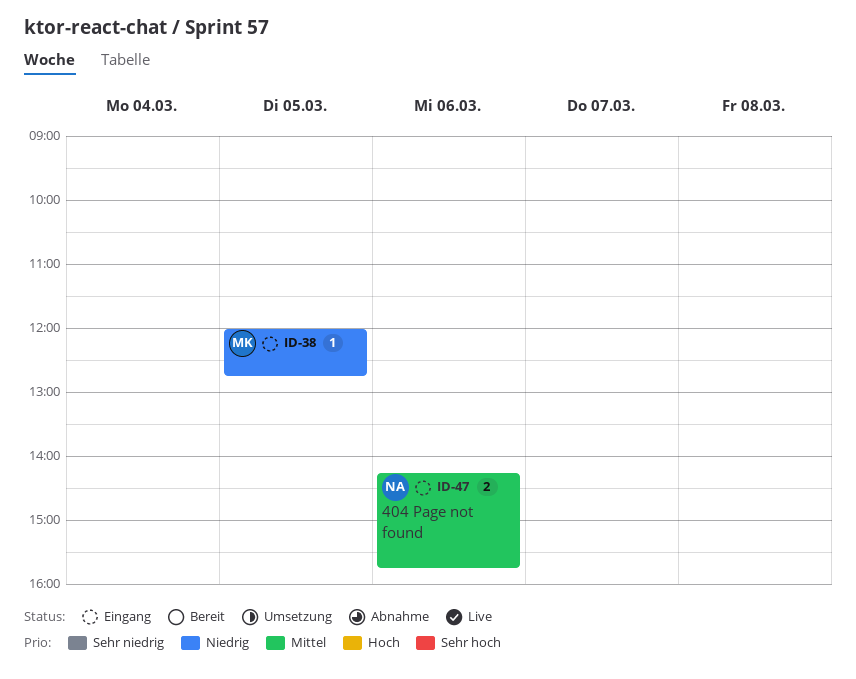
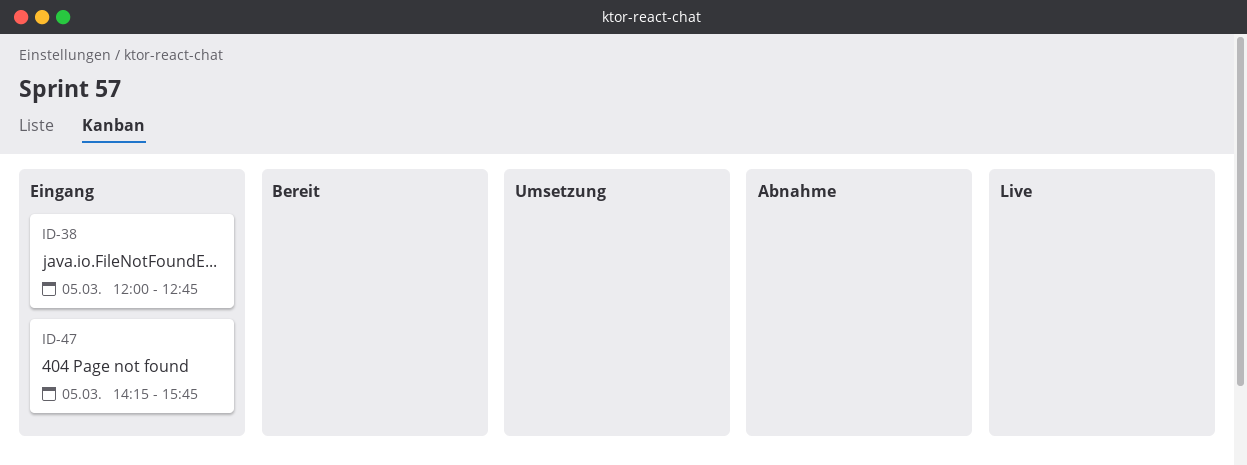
ID-47, day: Mar 6 -> Mar 5

